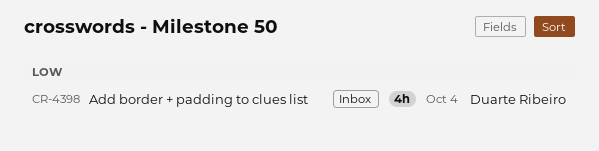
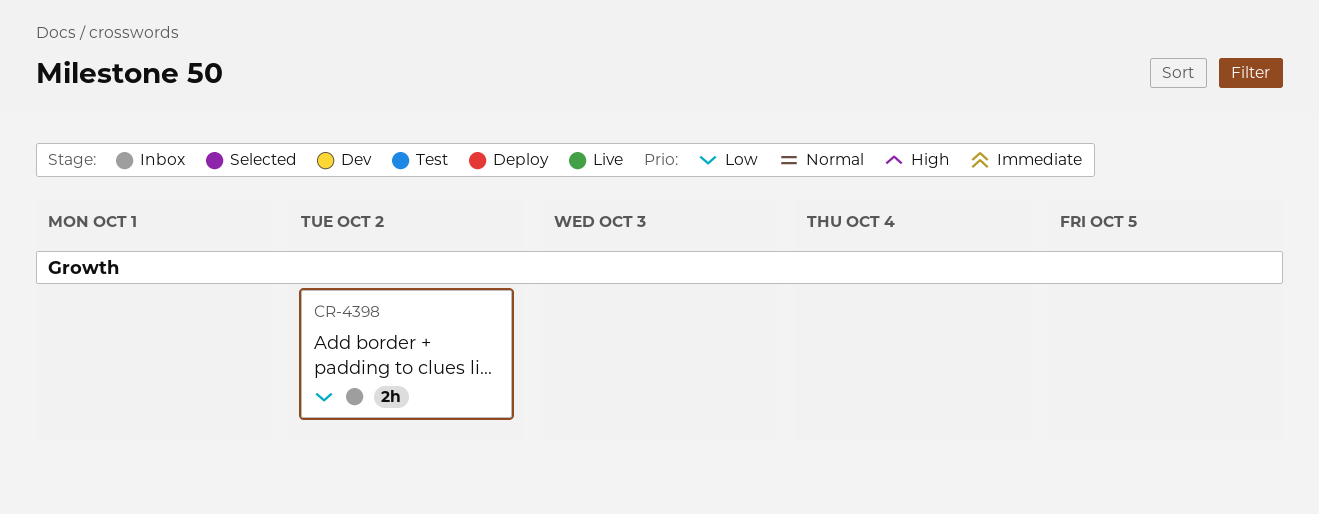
CR-4398, estimate: 4h -> 2h
CR-4398, due: Oct 4 -> Oct 2

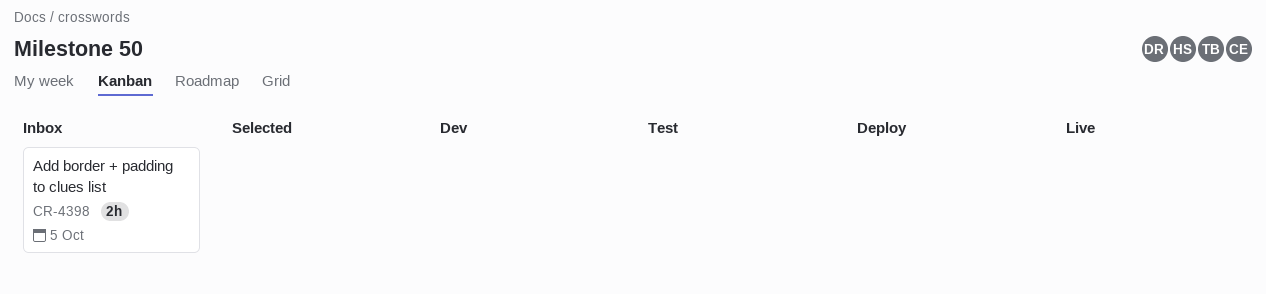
CR-4398, due: Oct 2 -> Oct 5

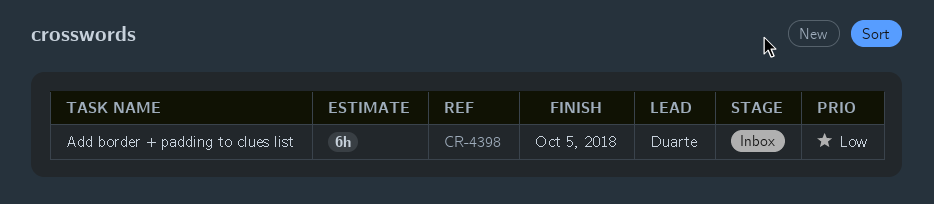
CR-4398, estimate: 2h -> 6h

